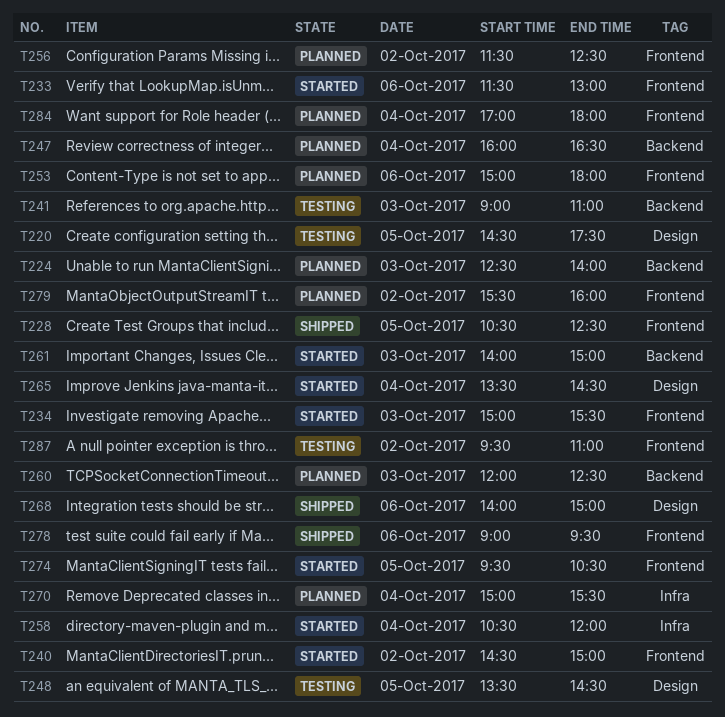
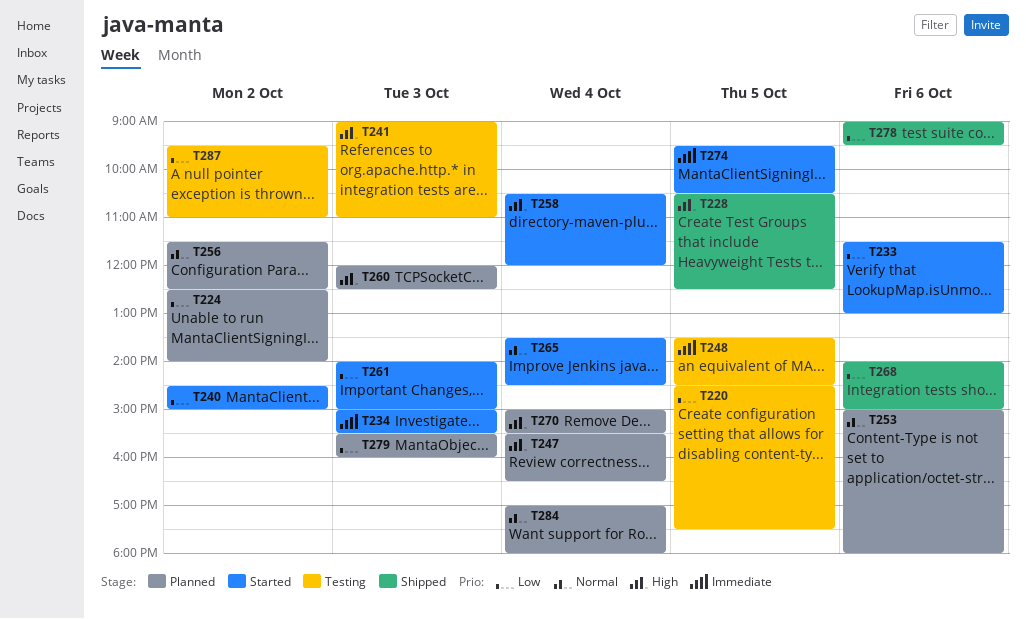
T224, day: Oct 3 -> Oct 2
T247, begins: 16:00 -> 15:30
T279, day: Oct 2 -> Oct 3

